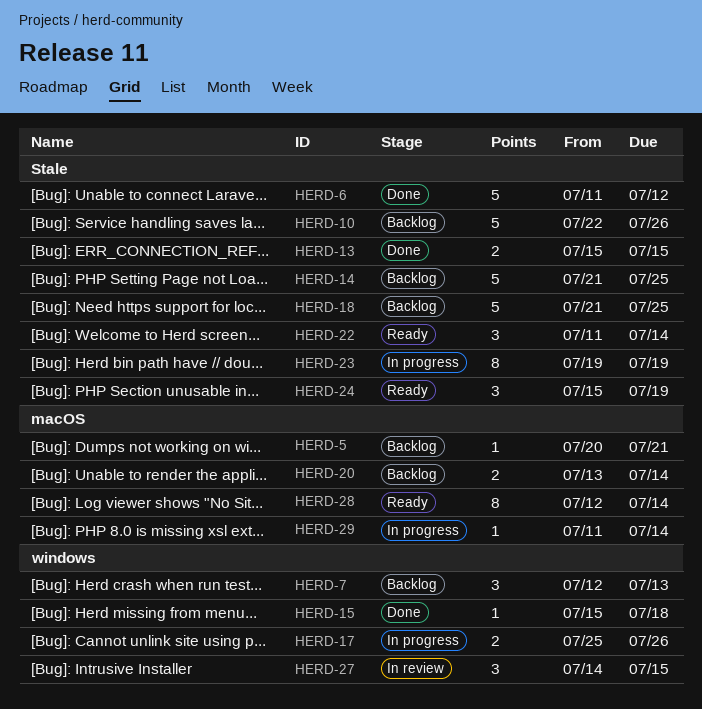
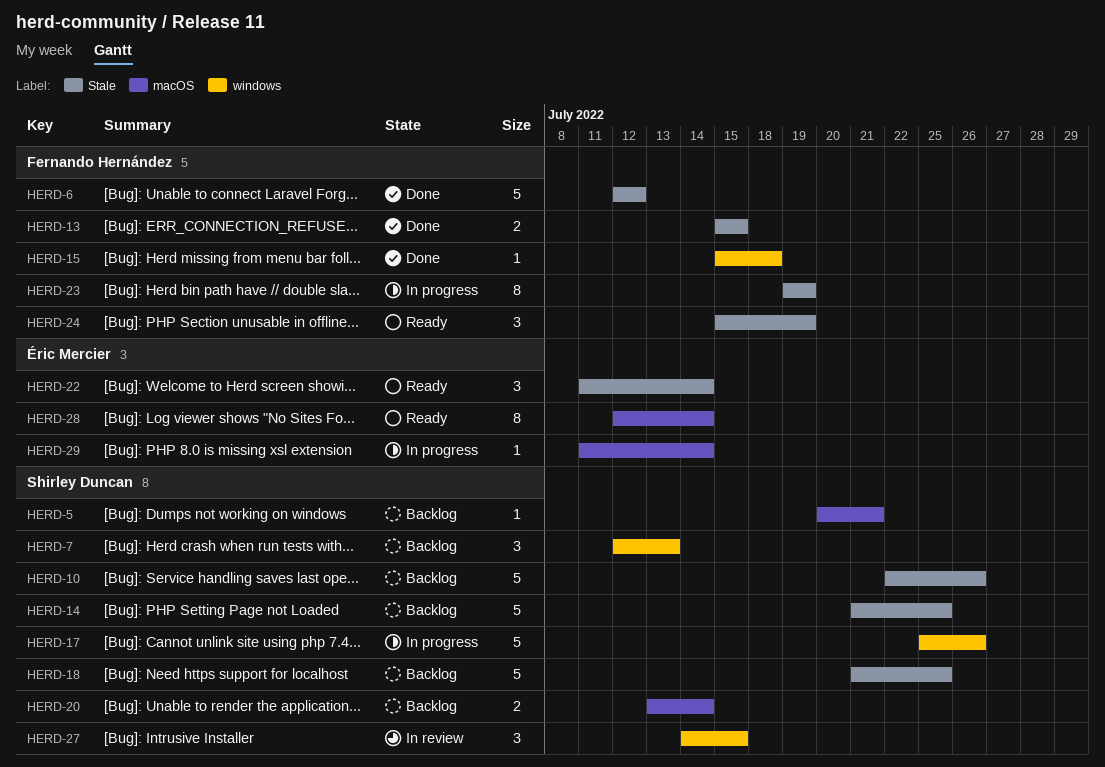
HERD-6, start: Jul 11 -> Jul 12
HERD-17, estimate: 2 -> 5

